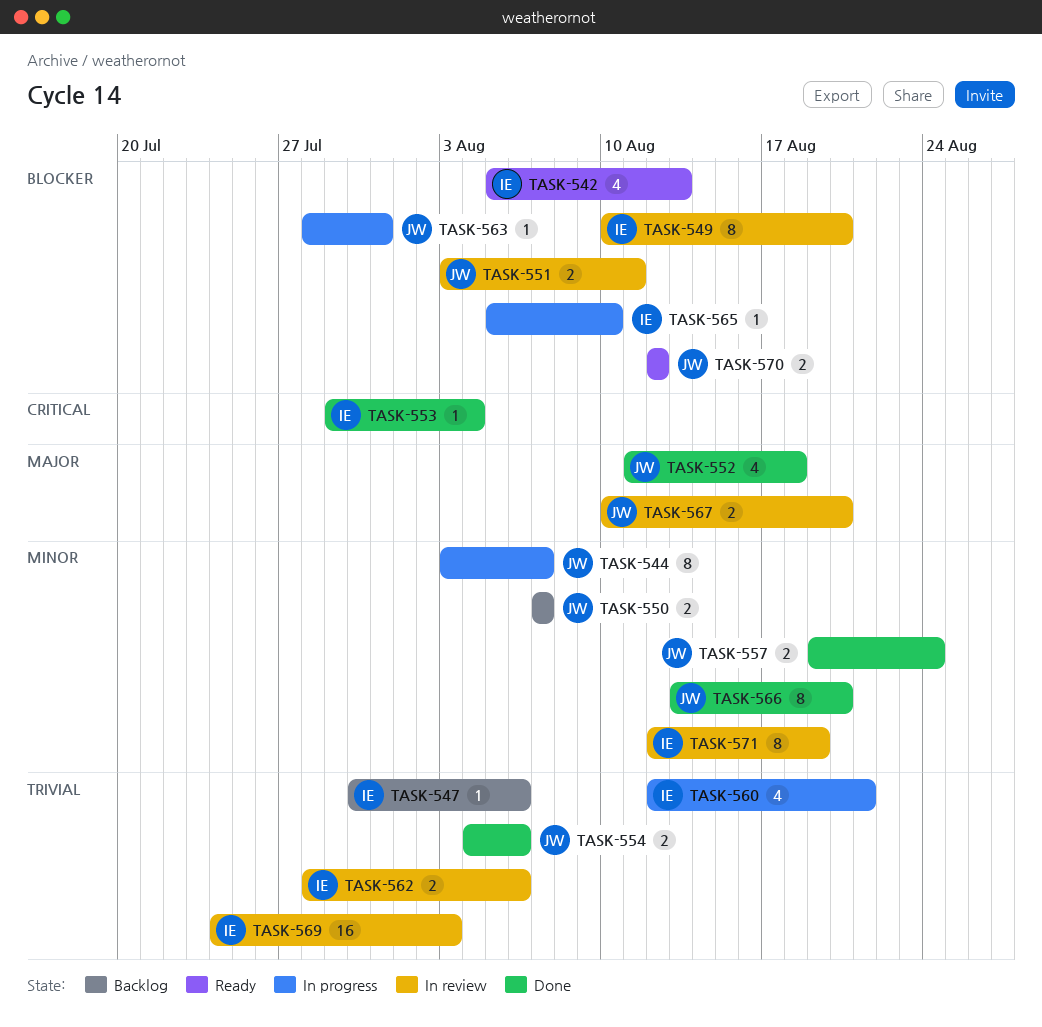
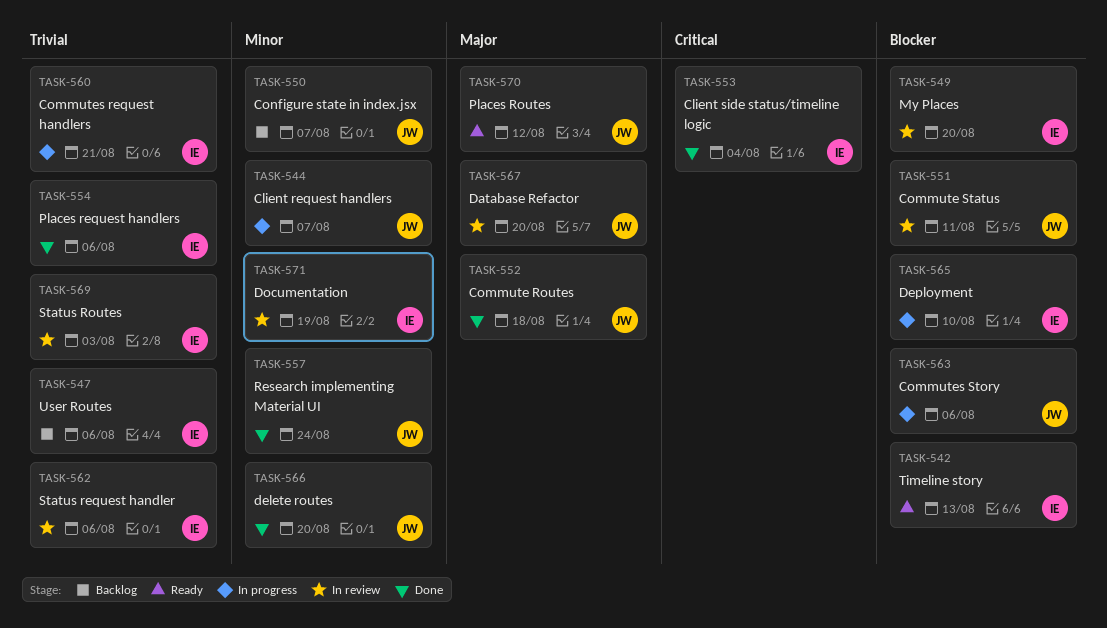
TASK-554, owner: JW -> IE
TASK-563, due: Jul 31 -> Aug 6
TASK-570, priority: Blocker -> Major

